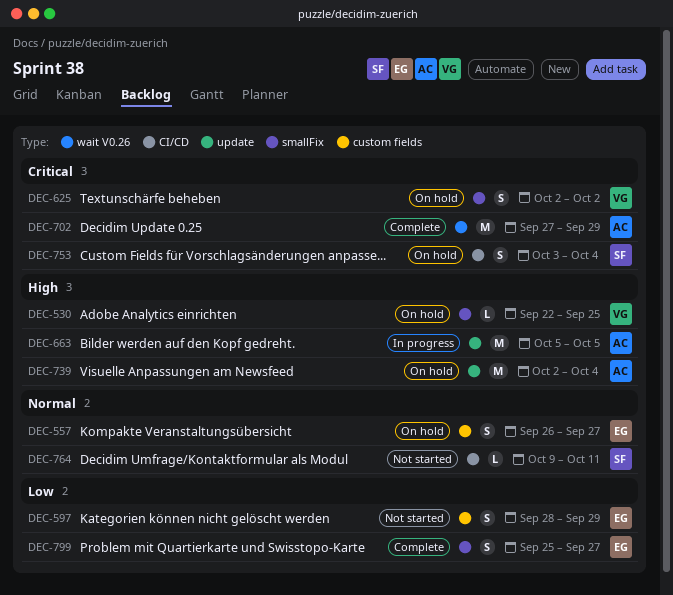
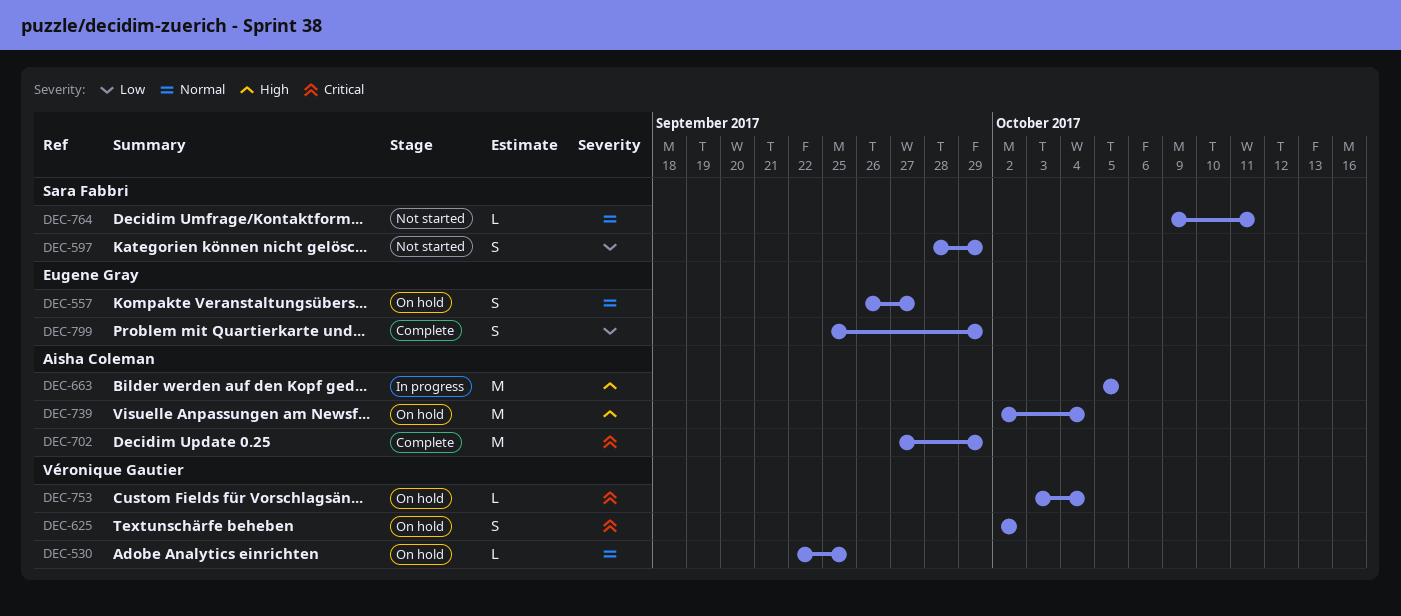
DEC-530, priority: High -> Normal
DEC-597, owner: Eugene Gray -> Sara Fabbri
DEC-753, owner: Sara Fabbri -> Véronique Gautier
DEC-753, estimate: S -> L
DEC-799, due: Sep 27 -> Sep 29

